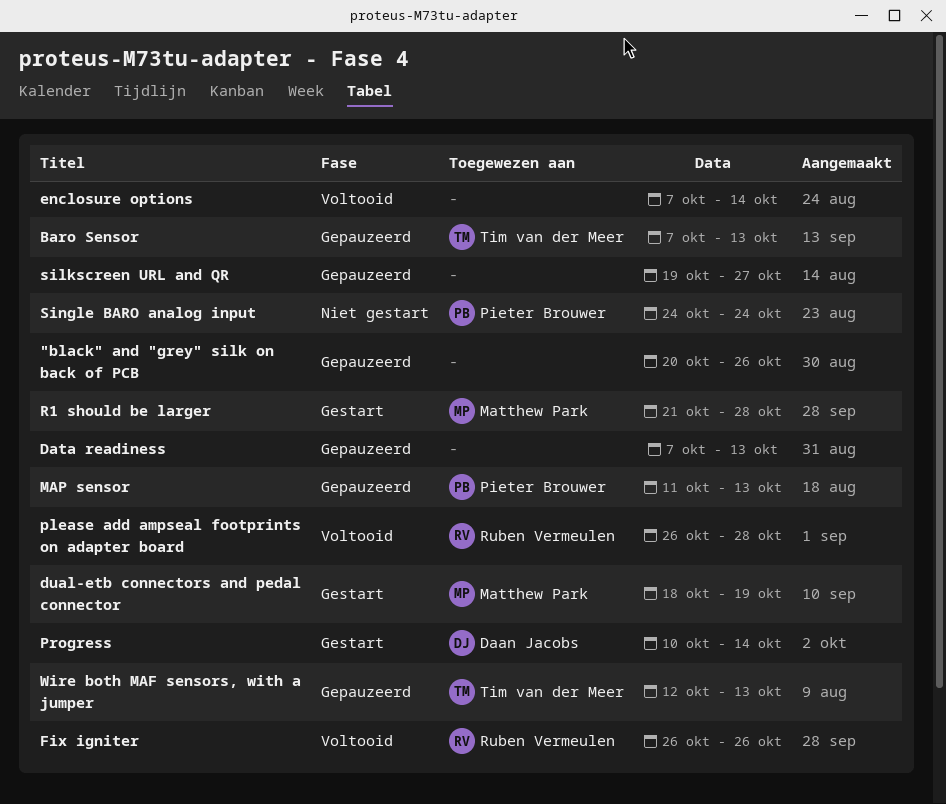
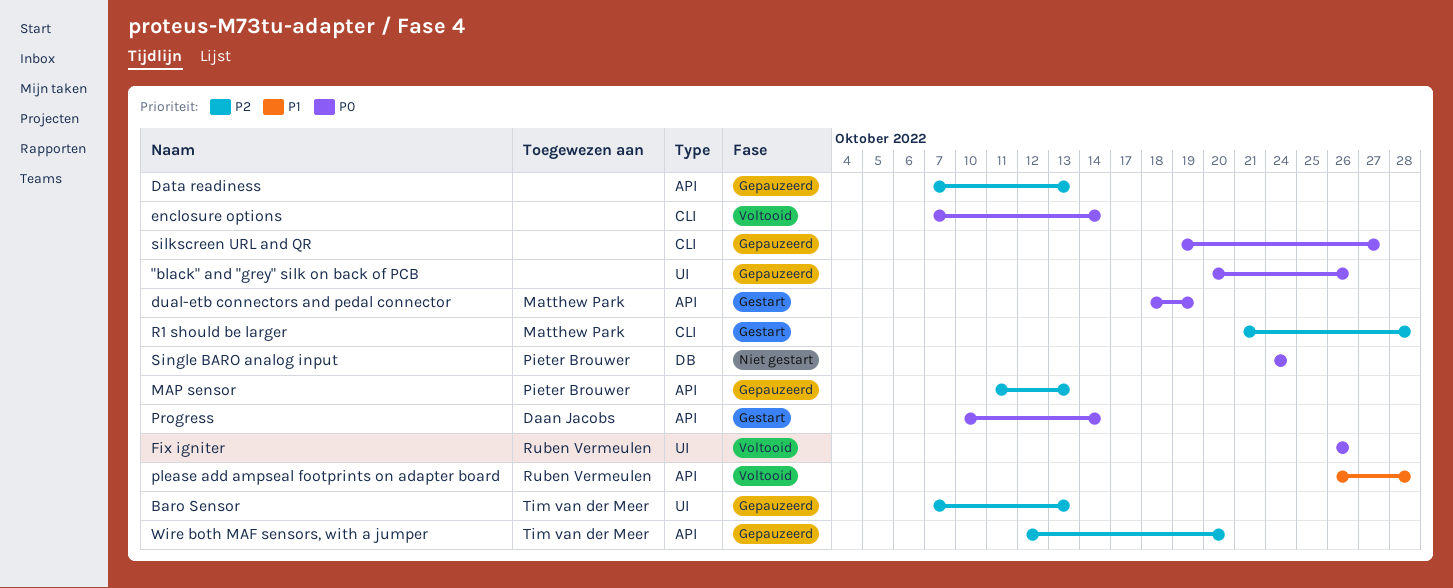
Wire both MAF sensors, with a jumper, due: Oct 13 -> Oct 20

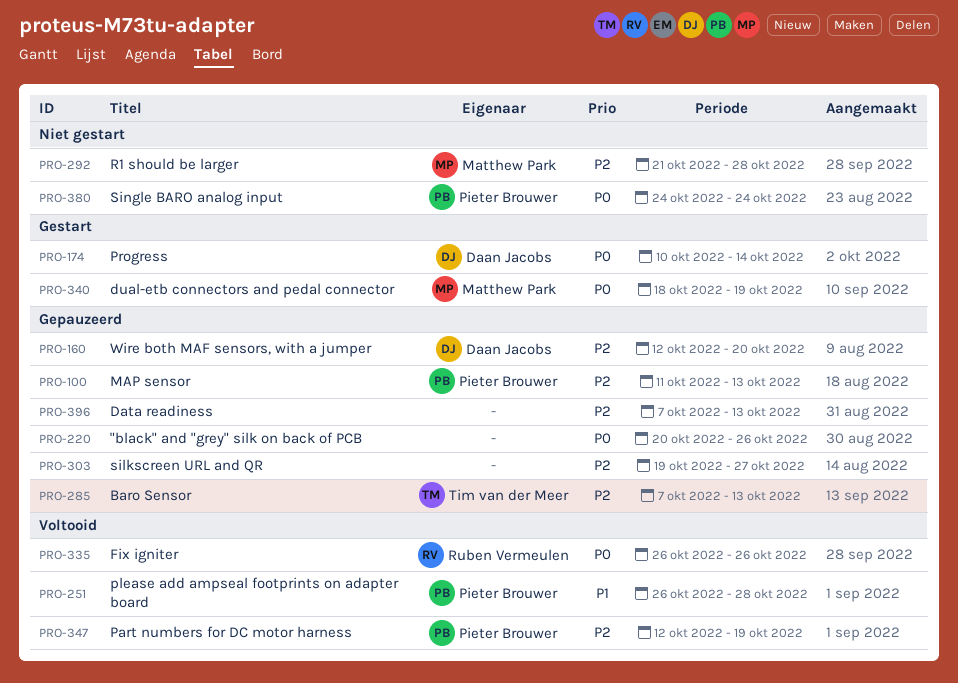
enclosure options: present -> none
Part numbers for DC motor harness: none -> present
please add ampseal footprints on adapter board, owner: Ruben Vermeulen -> Pieter Brouwer
R1 should be larger, status: Gestart -> Niet gestart
silkscreen URL and QR, priority: P0 -> P2
Wire both MAF sensors, with a jumper, owner: Tim van der Meer -> Daan Jacobs

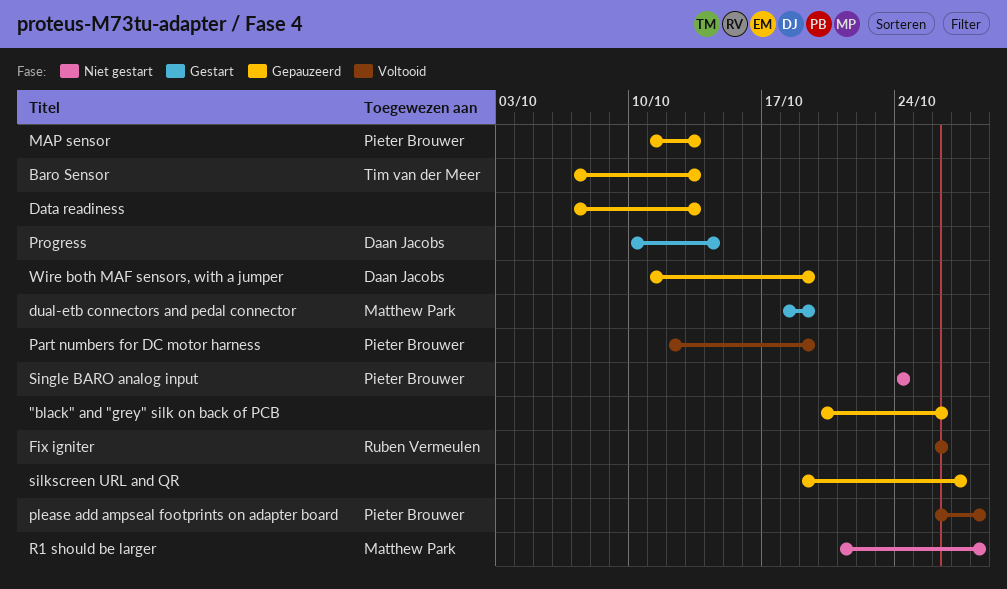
Wire both MAF sensors, with a jumper, start: Oct 12 -> Oct 11
Wire both MAF sensors, with a jumper, due: Oct 20 -> Oct 19

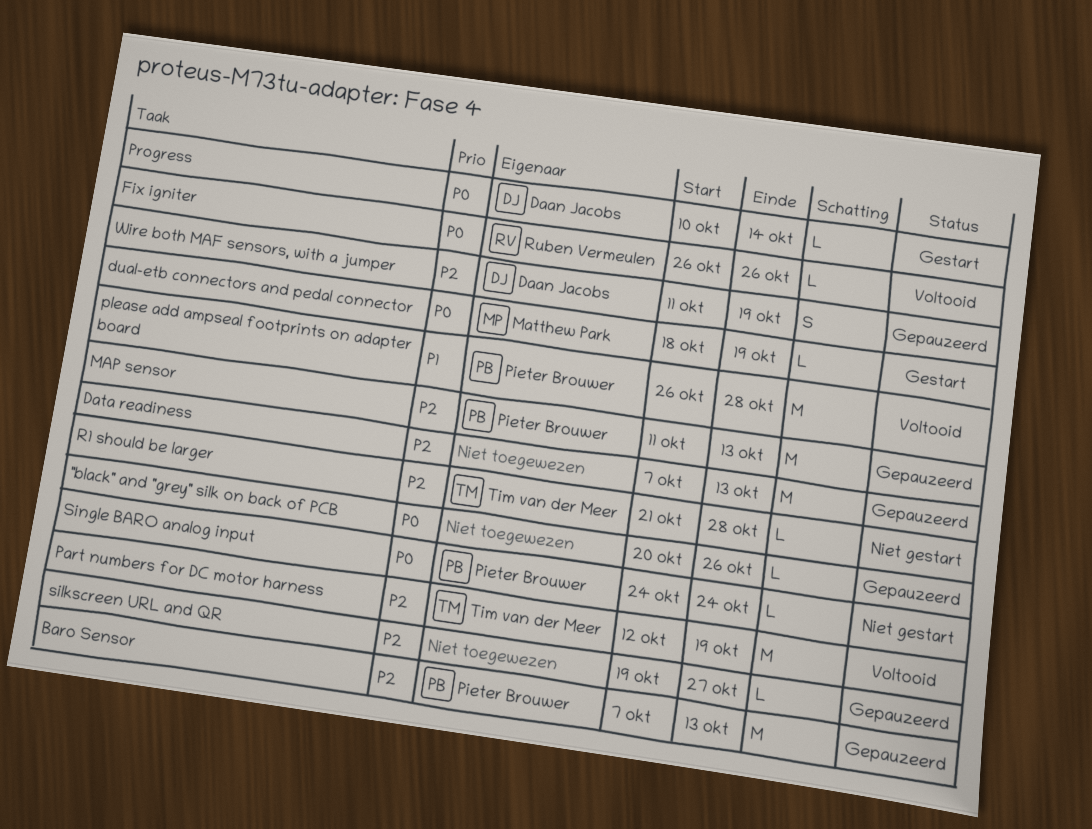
Baro Sensor, owner: Tim van der Meer -> Pieter Brouwer
Part numbers for DC motor harness, owner: Pieter Brouwer -> Tim van der Meer
R1 should be larger, owner: Matthew Park -> Tim van der Meer

